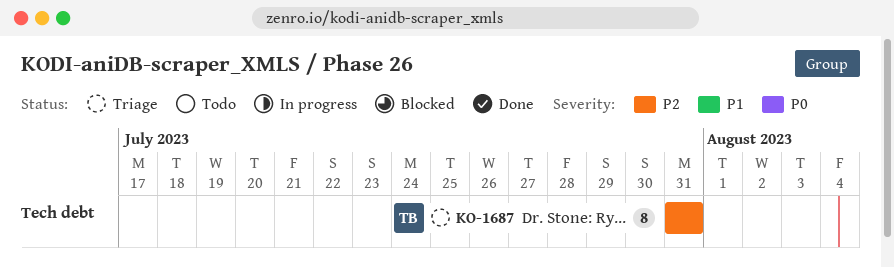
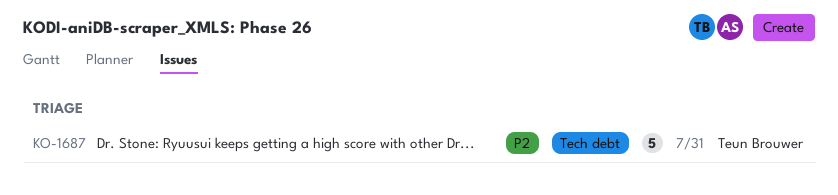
KO-1687, estimate: 8 -> 5

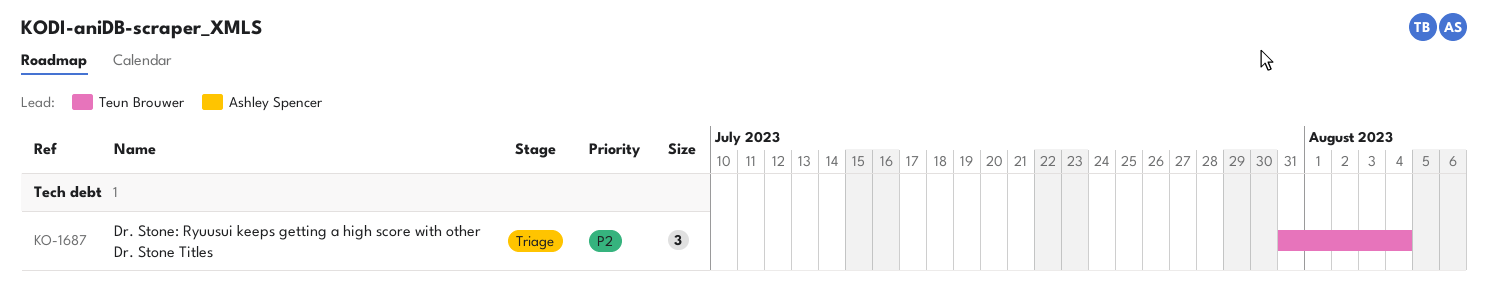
KO-1687, estimate: 5 -> 3
KO-1687, due: Jul 31 -> Aug 4

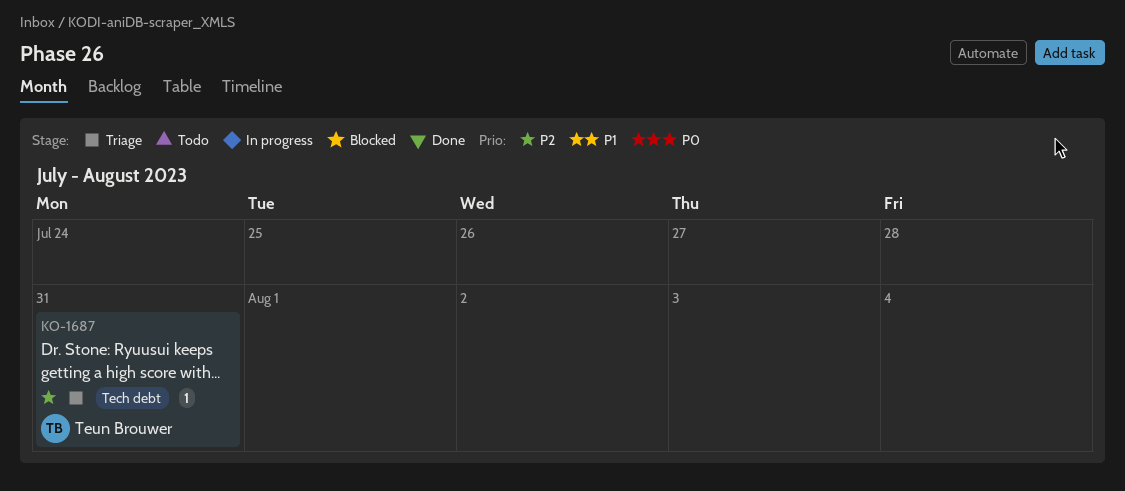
KO-1687, estimate: 3 -> 1
KO-1687, due: Aug 4 -> Jul 31

